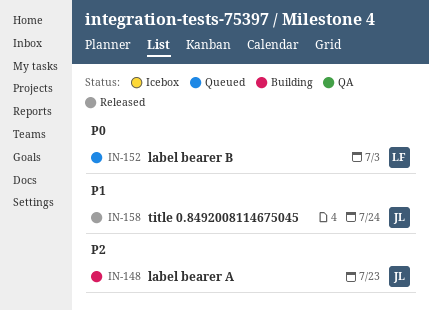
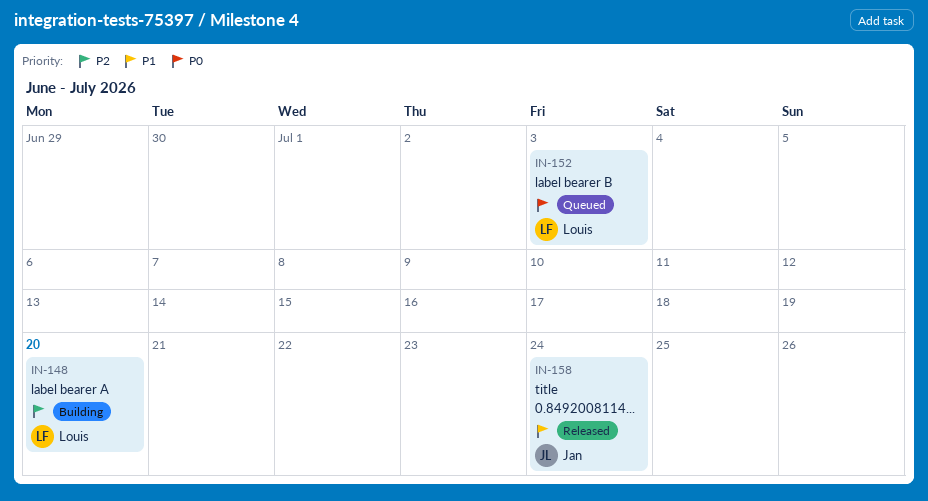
IN-148, owner: Jan -> Louis
IN-148, due: Jul 23 -> Jul 20

